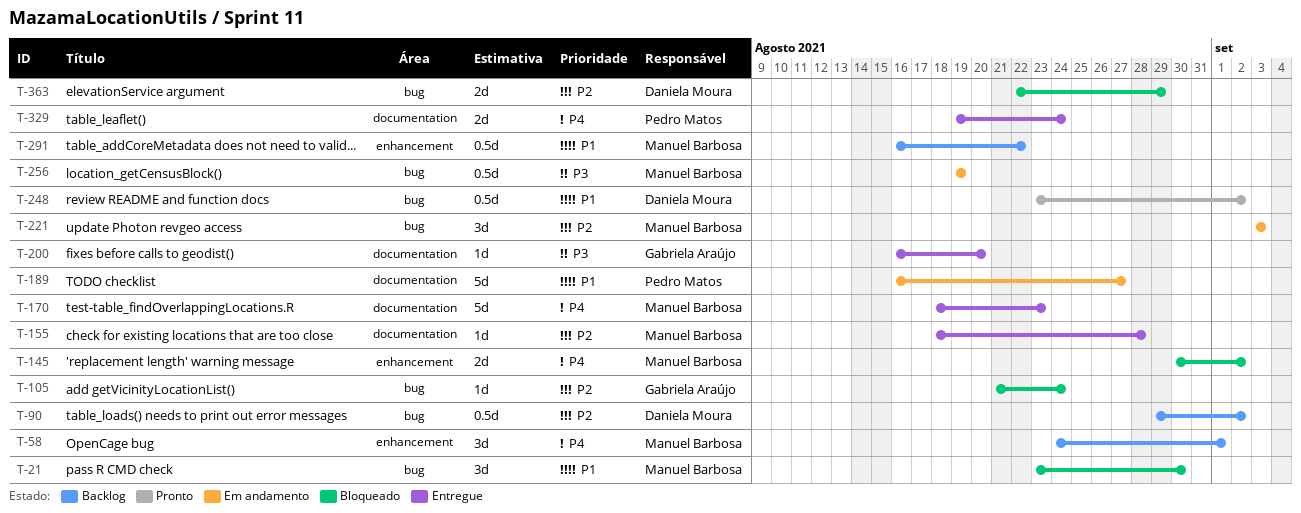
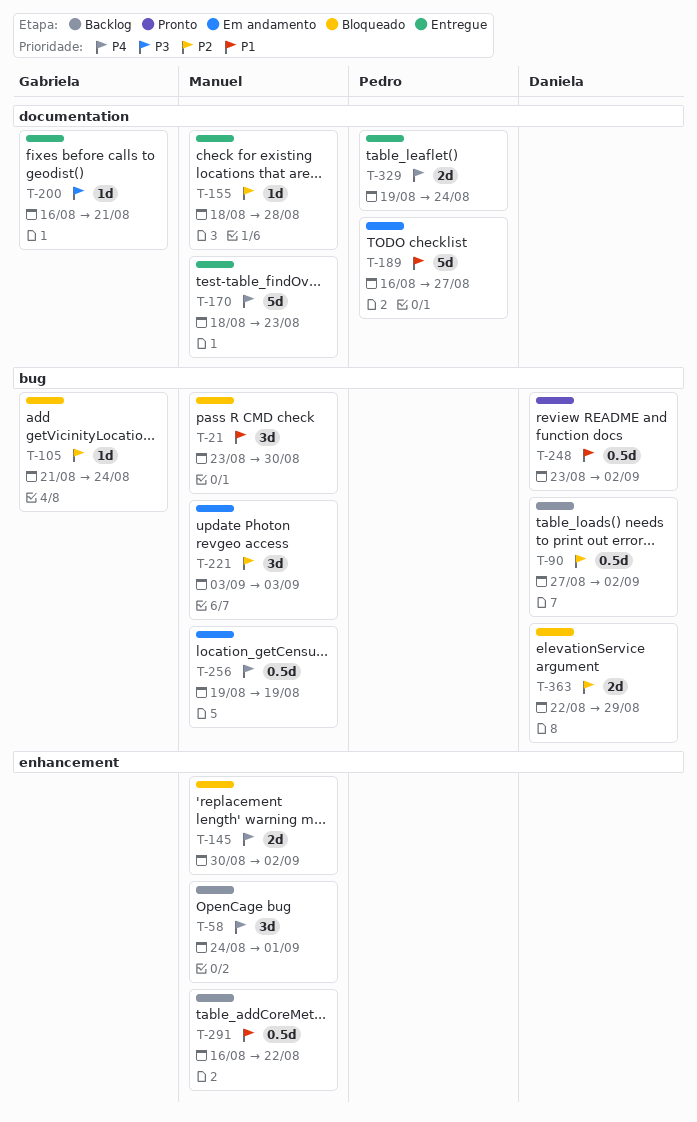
T-90, start: Aug 29 -> Aug 27
T-200, due: Aug 20 -> Aug 21
T-256, priority: P3 -> P4

